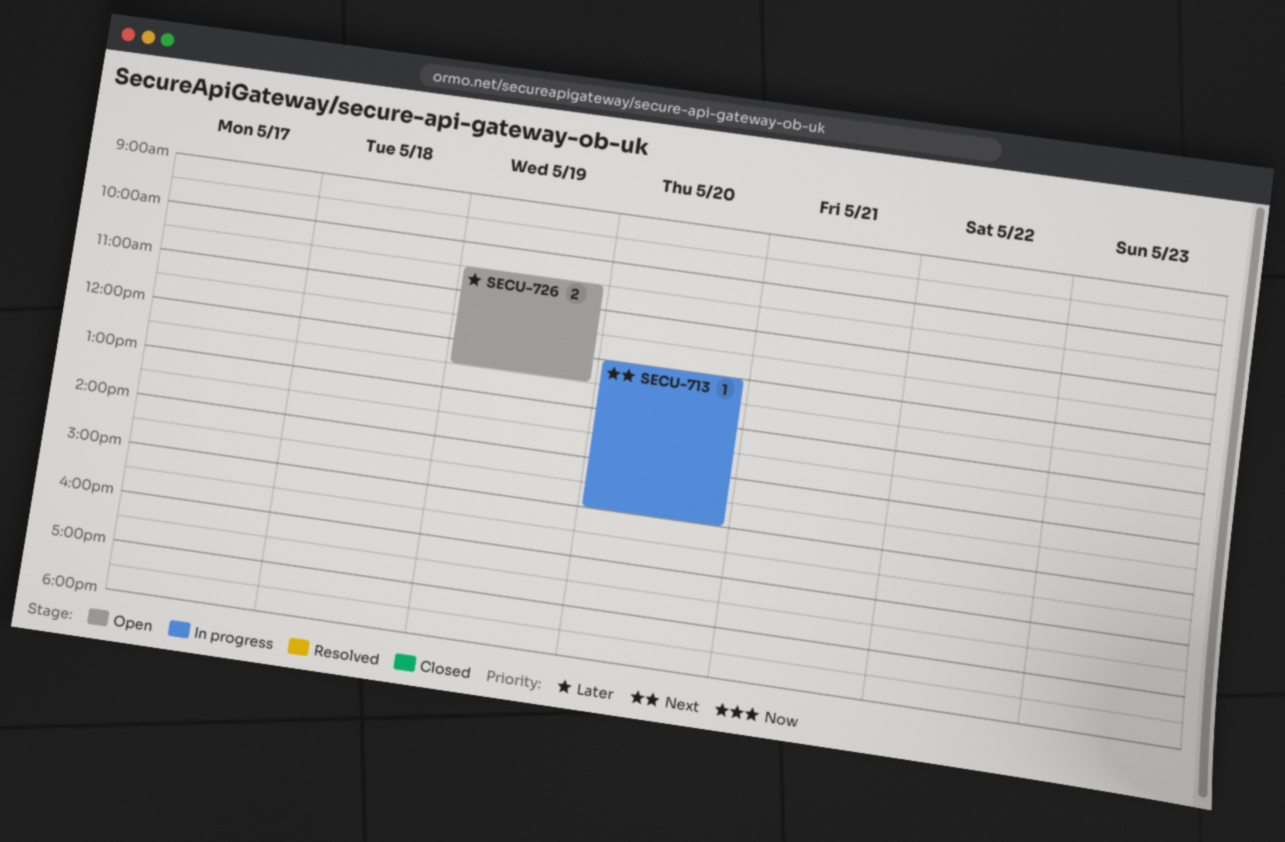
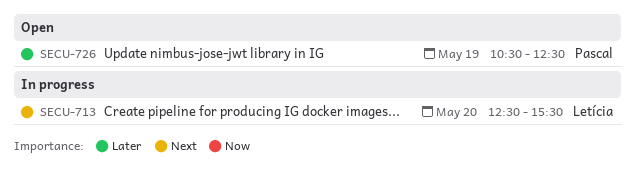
SECU-713, begins: 12:00 -> 12:30
SECU-713, ends: 15:00 -> 15:30

